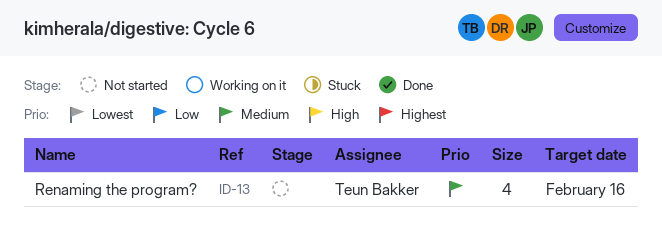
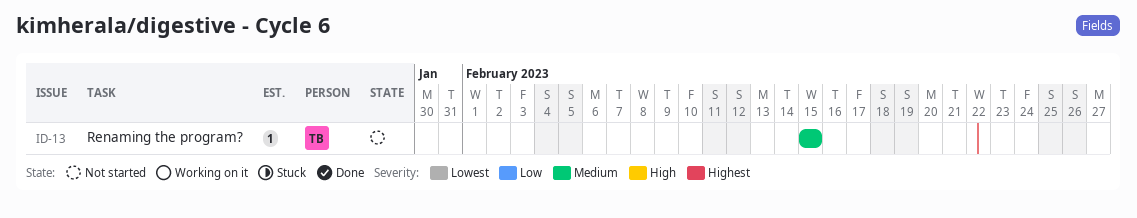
ID-13, estimate: 4 -> 1
ID-13, due: Feb 16 -> Feb 15

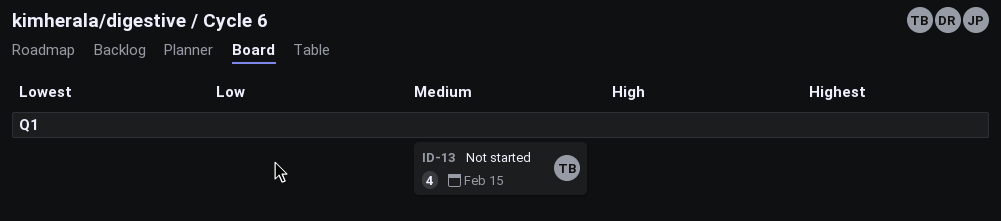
ID-13, estimate: 1 -> 4

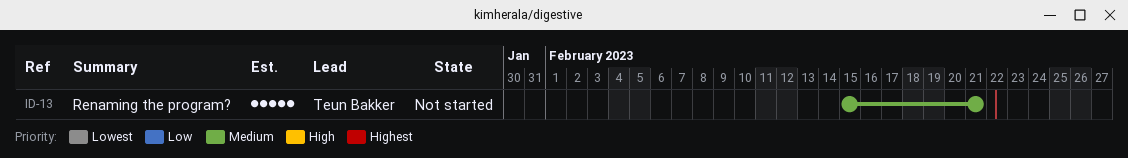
ID-13, estimate: 4 -> 5
ID-13, due: Feb 15 -> Feb 21

